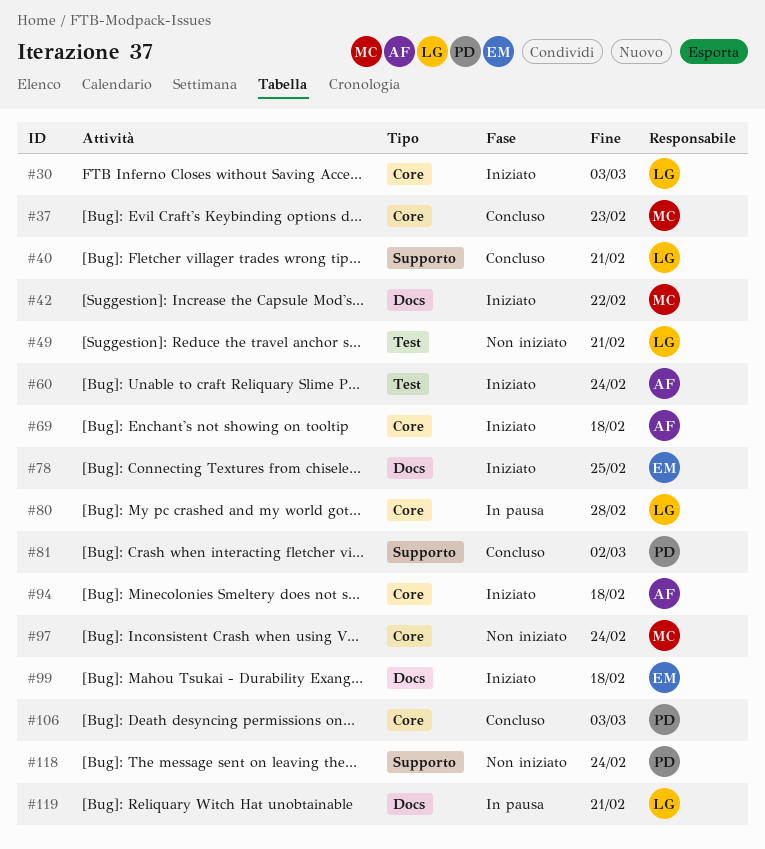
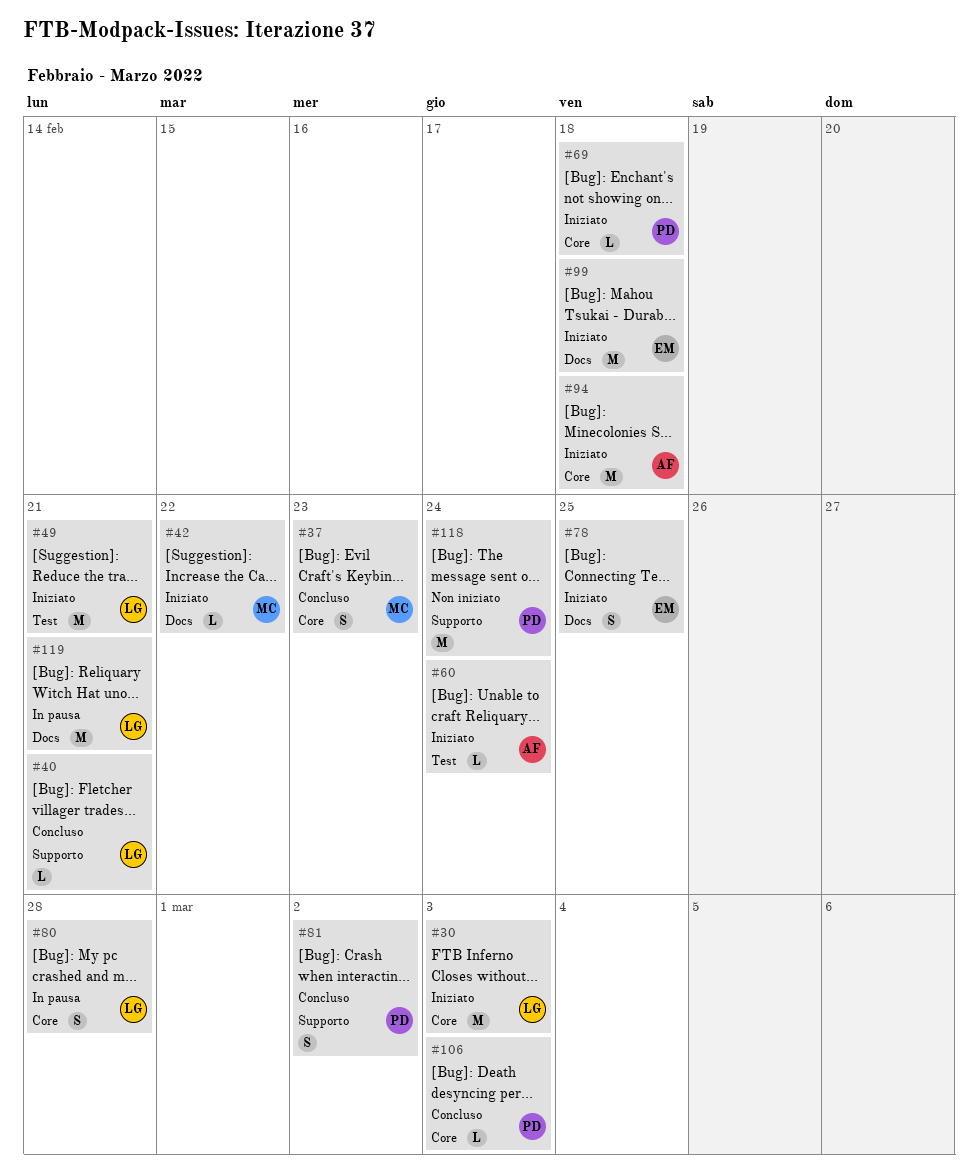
#49, status: Non iniziato -> Iniziato
#69, owner: AF -> PD
#97: present -> none

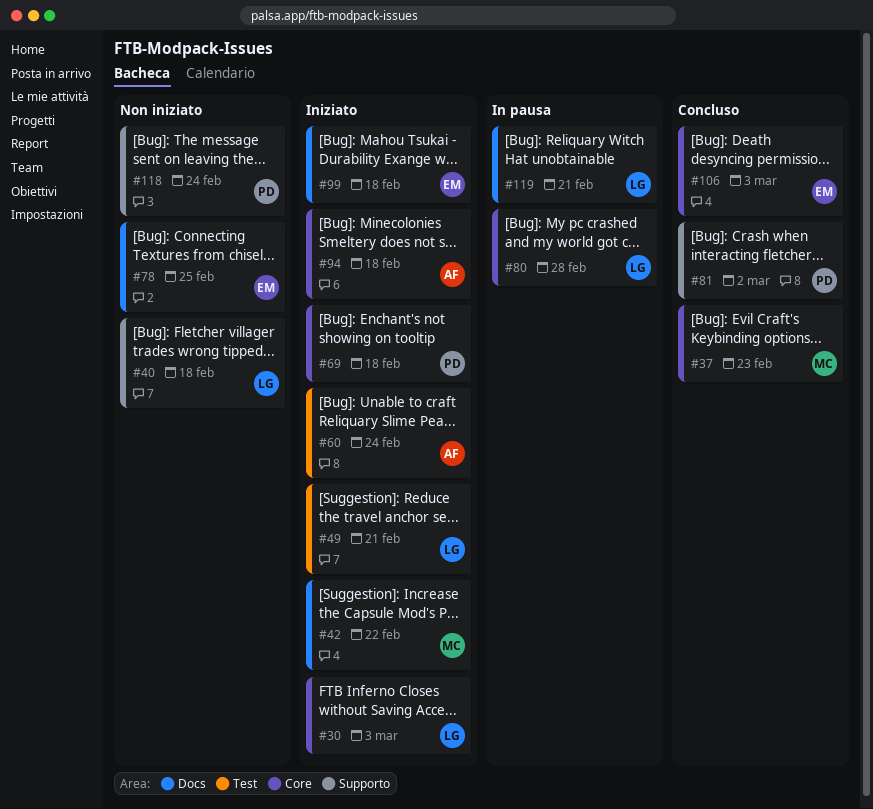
#40, status: Concluso -> Non iniziato
#40, due: Feb 21 -> Feb 18
#78, status: Iniziato -> Non iniziato
#106, owner: PD -> EM

